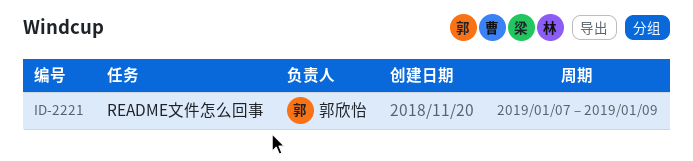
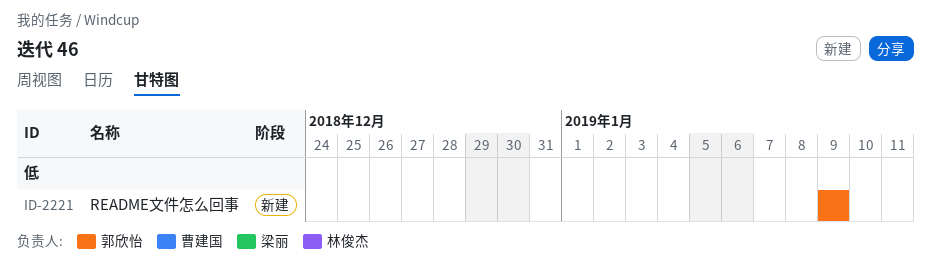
ID-2221, start: Jan 7 -> Jan 9

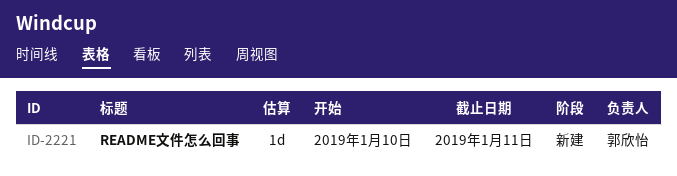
ID-2221, start: Jan 9 -> Jan 10
ID-2221, due: Jan 9 -> Jan 11

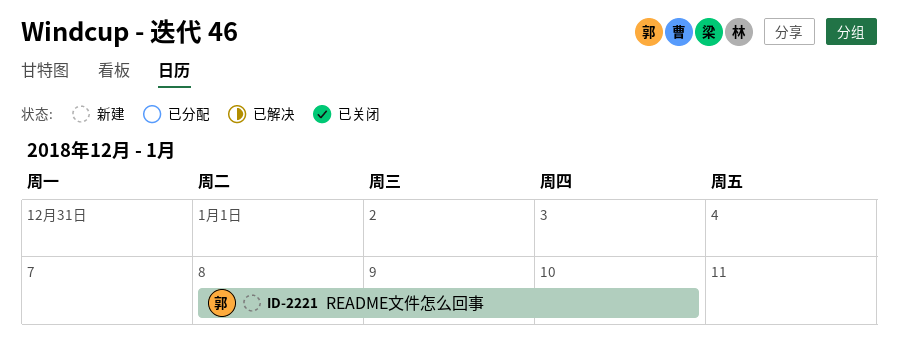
ID-2221, start: Jan 10 -> Jan 8
ID-2221, due: Jan 11 -> Jan 10

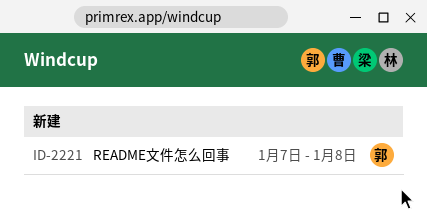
ID-2221, start: Jan 8 -> Jan 7
ID-2221, due: Jan 10 -> Jan 8

